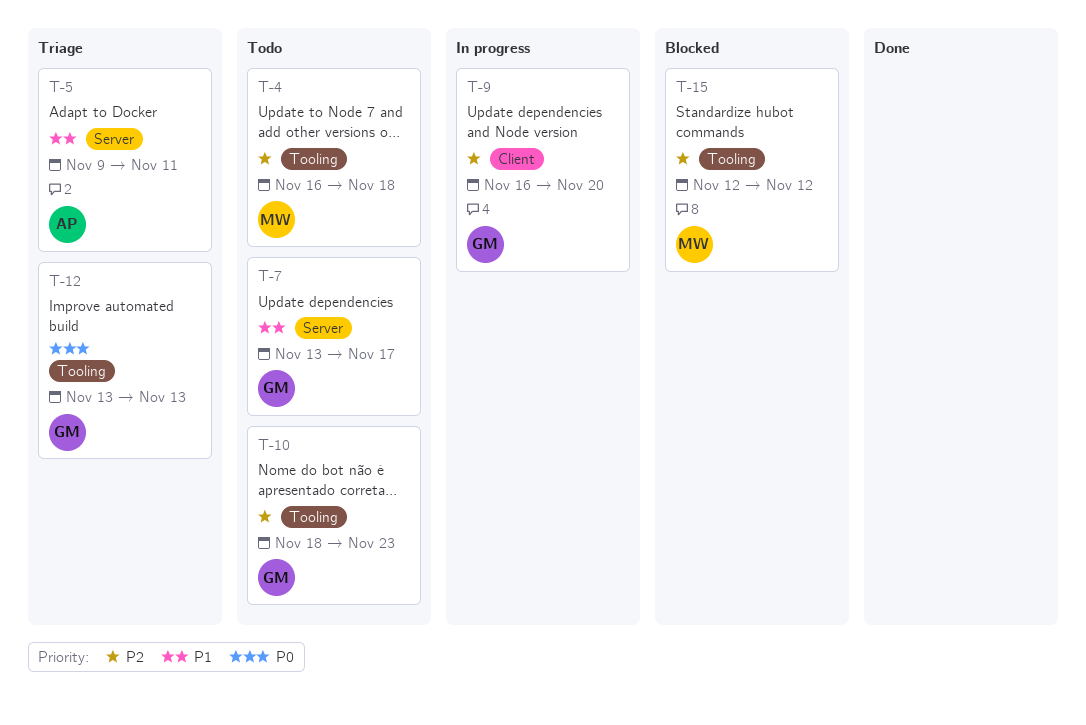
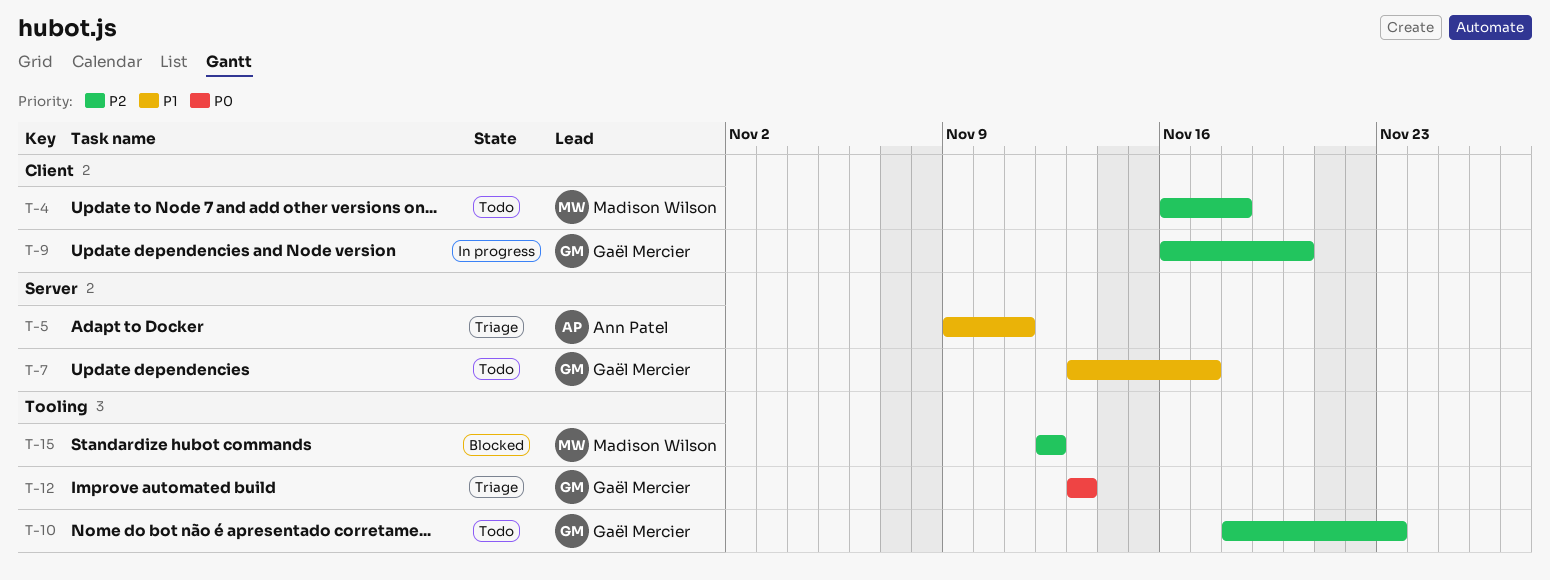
T-4, label: Tooling -> Client

